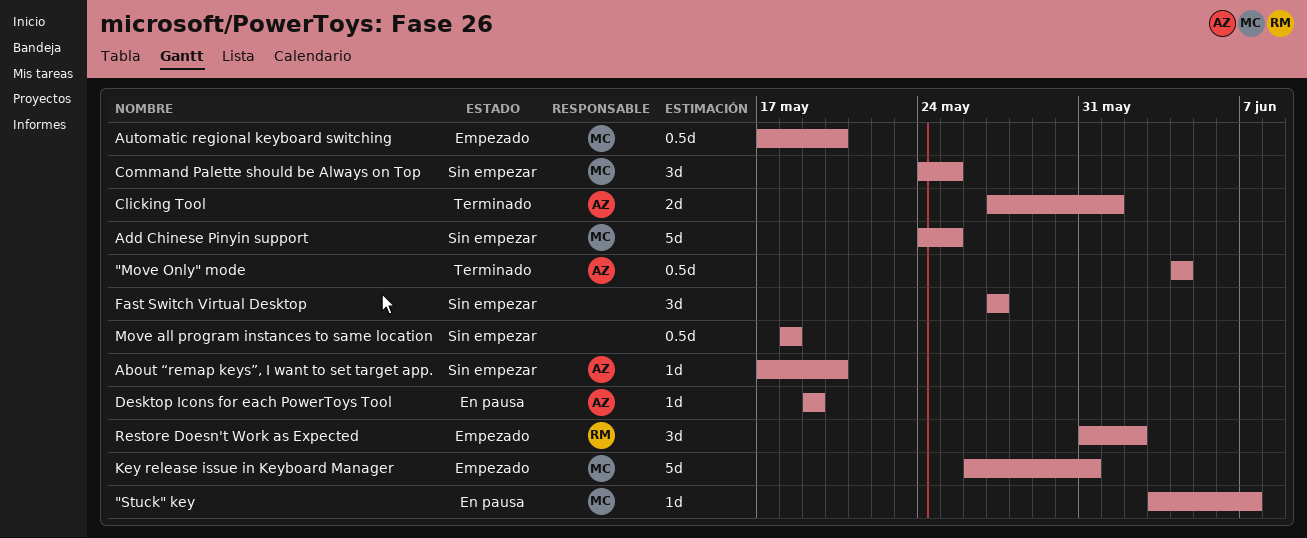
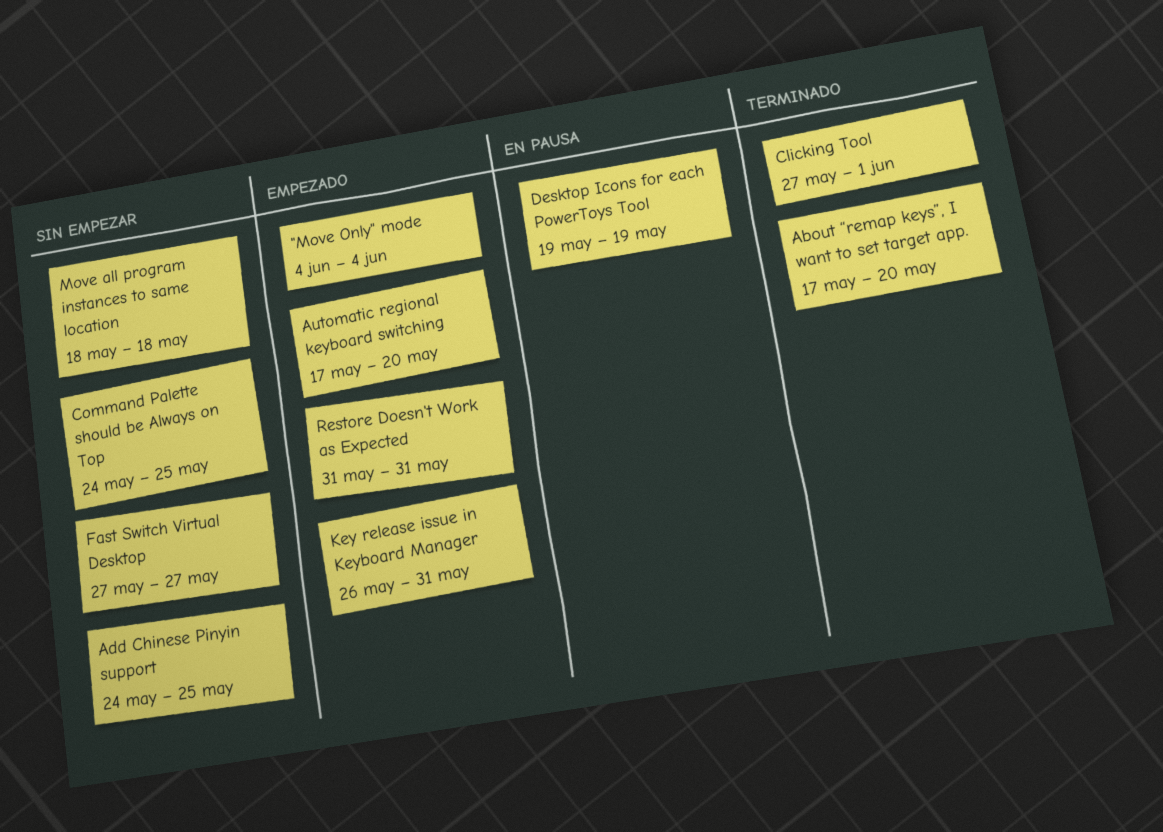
"Move Only" mode, status: Terminado -> Empezado
"Stuck" key: present -> none
About “remap keys”, I want to set target app., status: Sin empezar -> Terminado
Restore Doesn't Work as Expected, due: Jun 2 -> May 31

